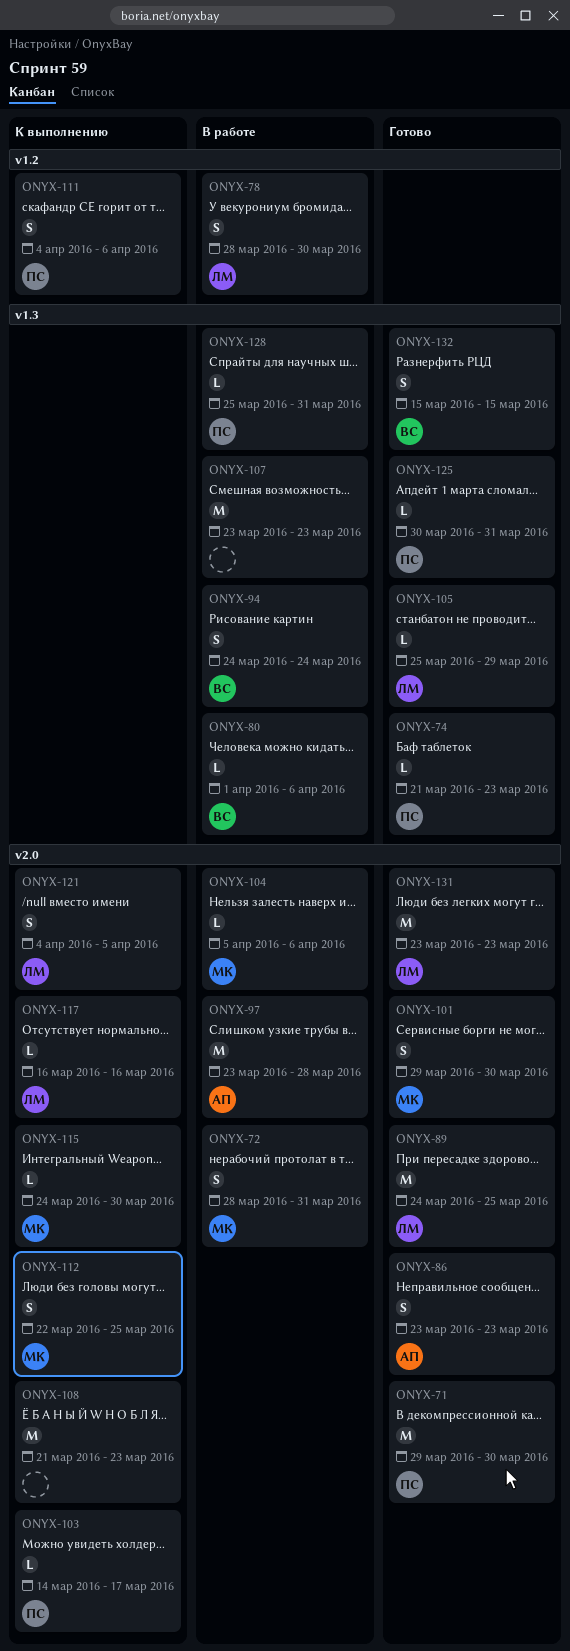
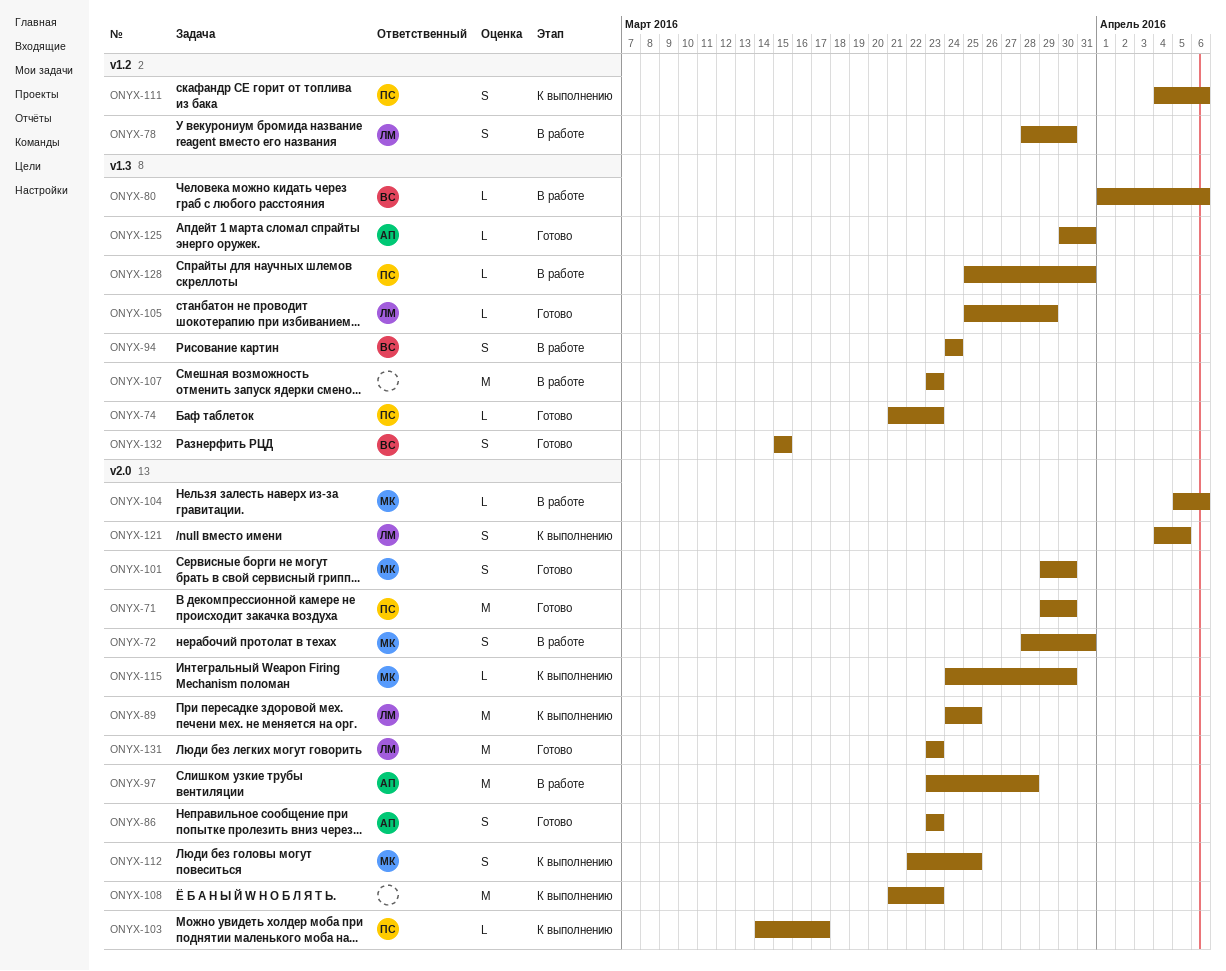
ONYX-89, status: Готово -> К выполнению
ONYX-117: present -> none
ONYX-125, owner: ПС -> АП

